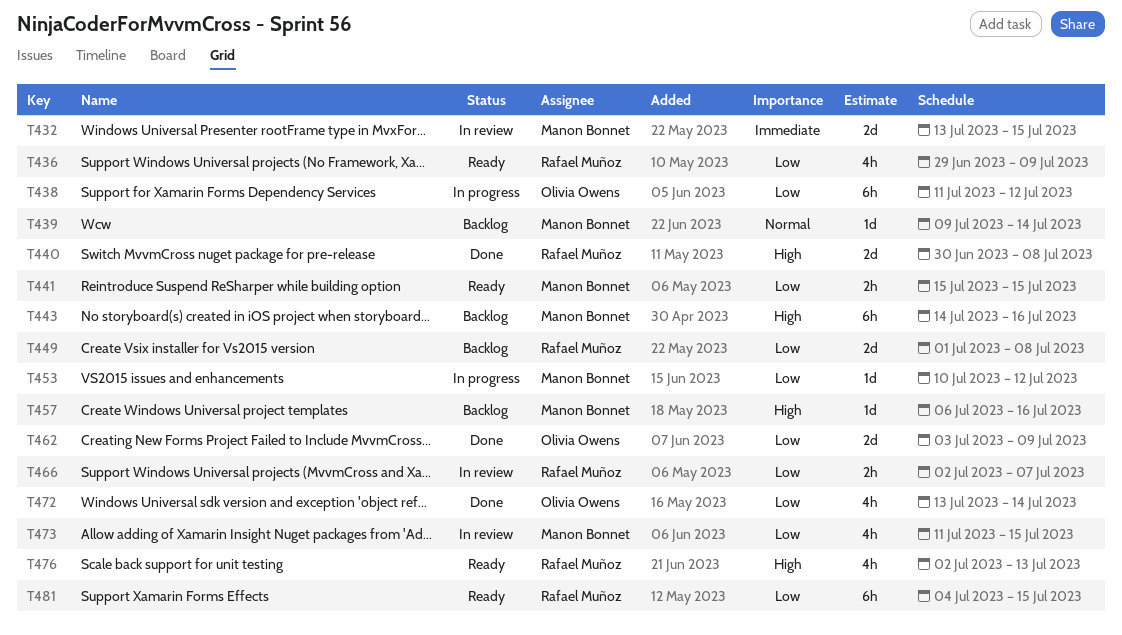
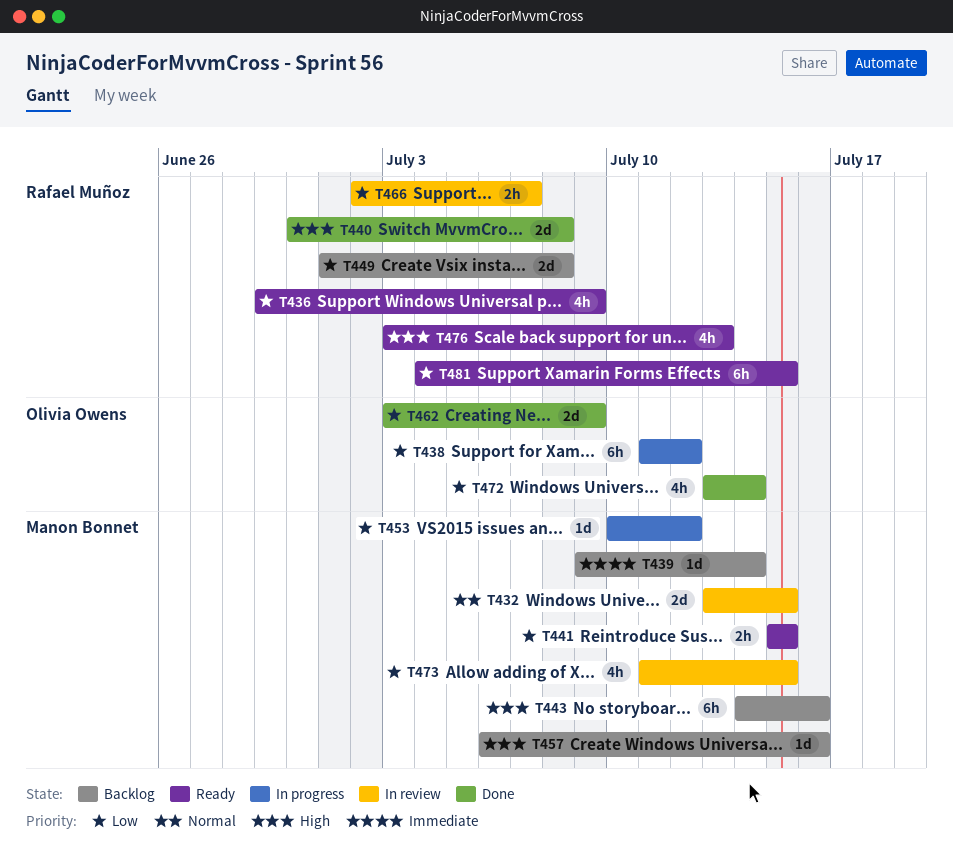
T432, priority: Immediate -> Normal
T439, priority: Normal -> Immediate
T476, start: Jul 2 -> Jul 3

